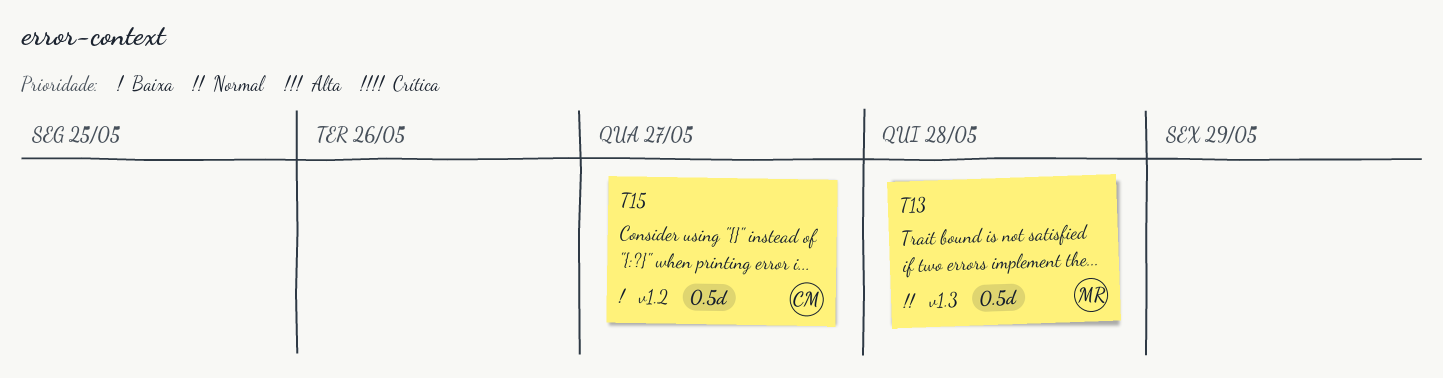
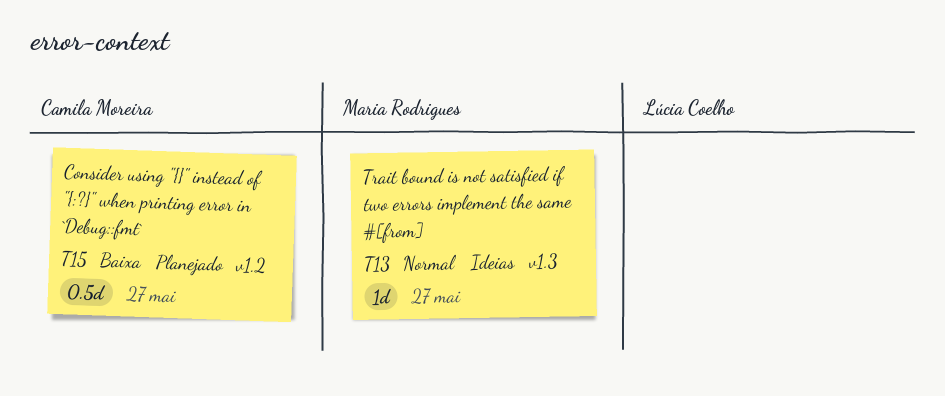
T13, estimate: 0.5d -> 1d
T13, due: May 28 -> May 27

